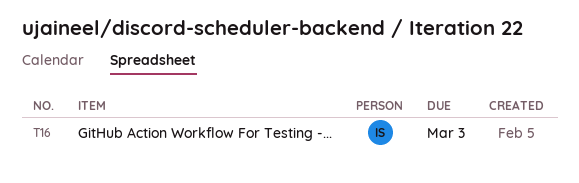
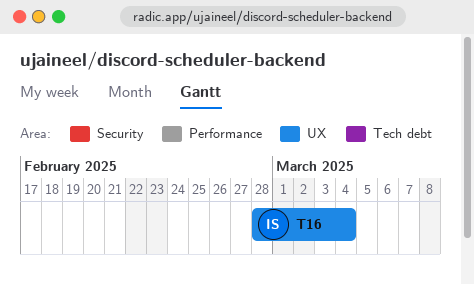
T16, due: Mar 3 -> Mar 4

